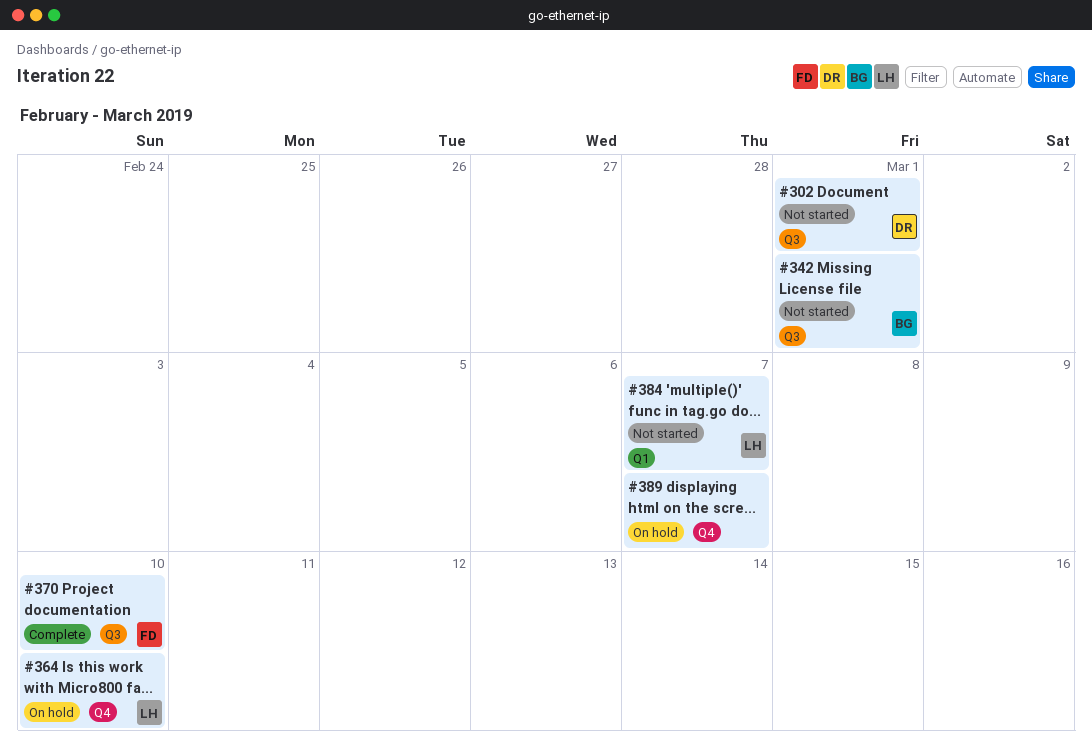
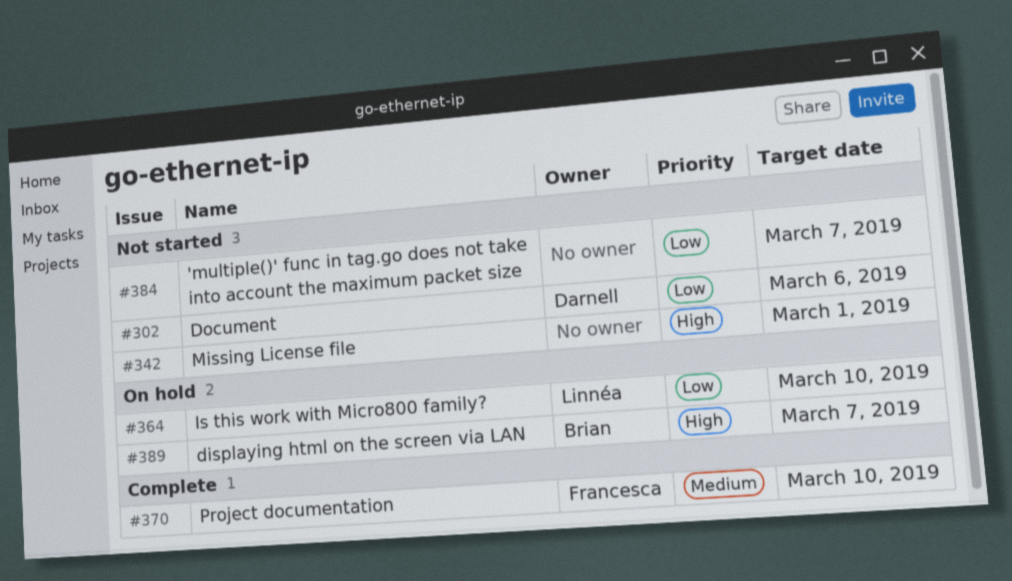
#302, due: Mar 1 -> Mar 6
#342, owner: Brian -> none
#384, owner: Linnéa -> none
#389, owner: none -> Brian

